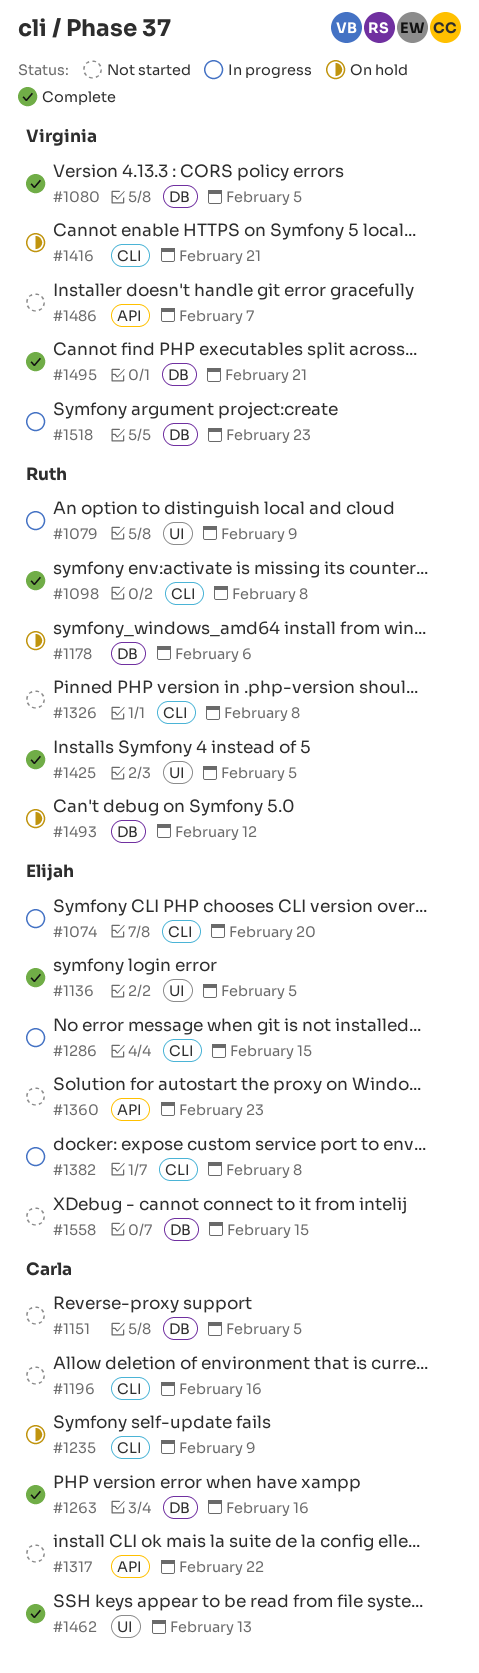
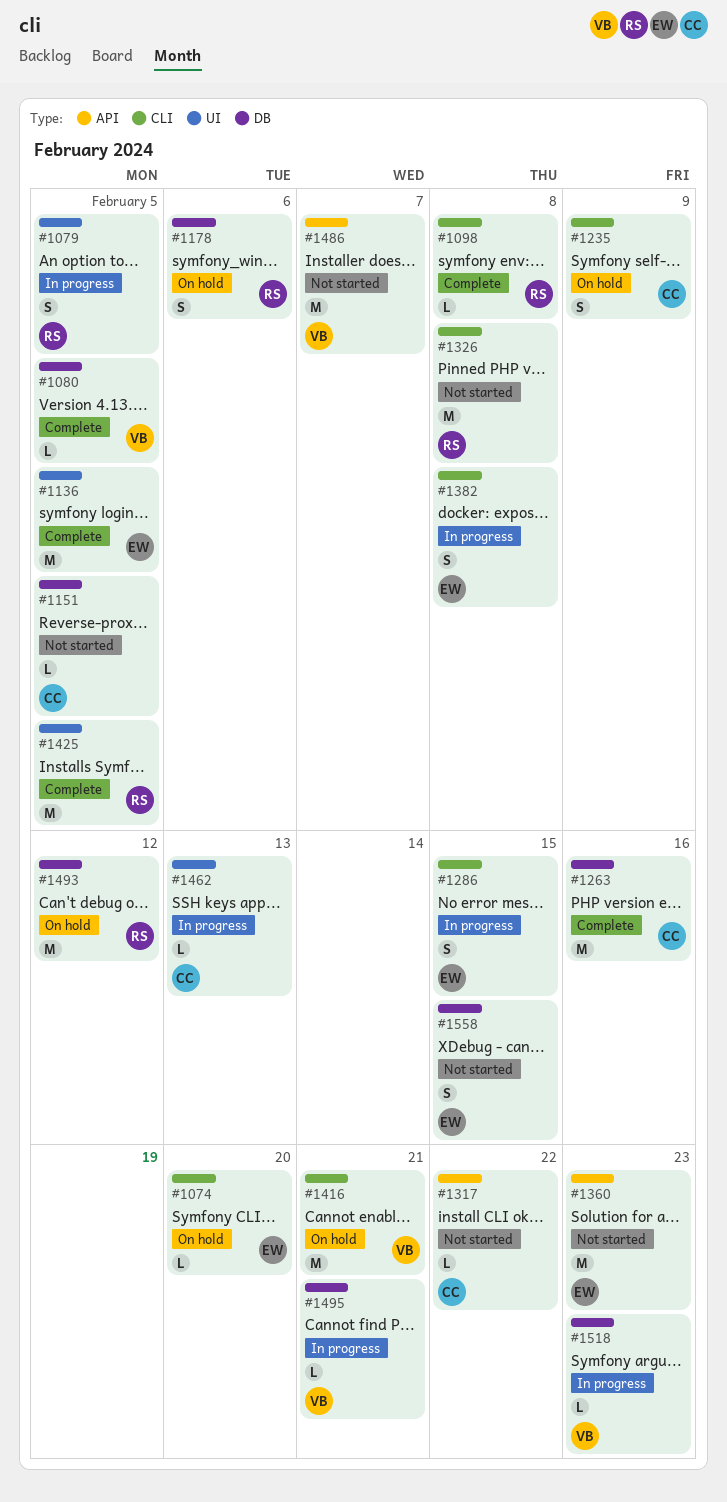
#1074, status: In progress -> On hold
#1079, due: Feb 9 -> Feb 5
#1196: present -> none
#1462, status: Complete -> In progress
#1495, status: Complete -> In progress

